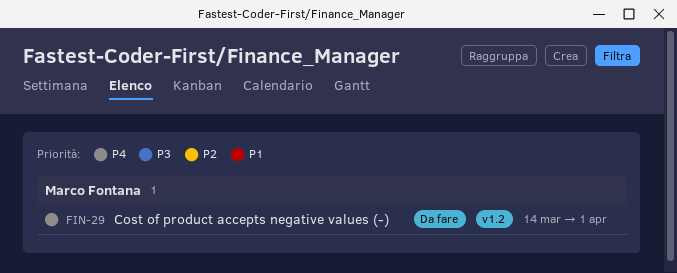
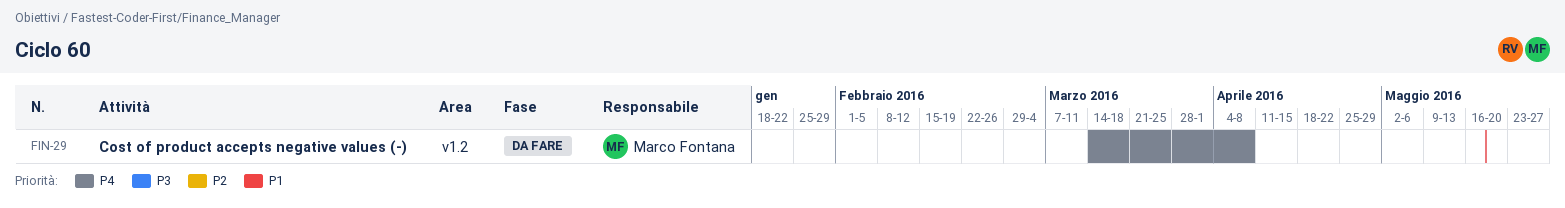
FIN-29, due: Apr 1 -> Apr 8

